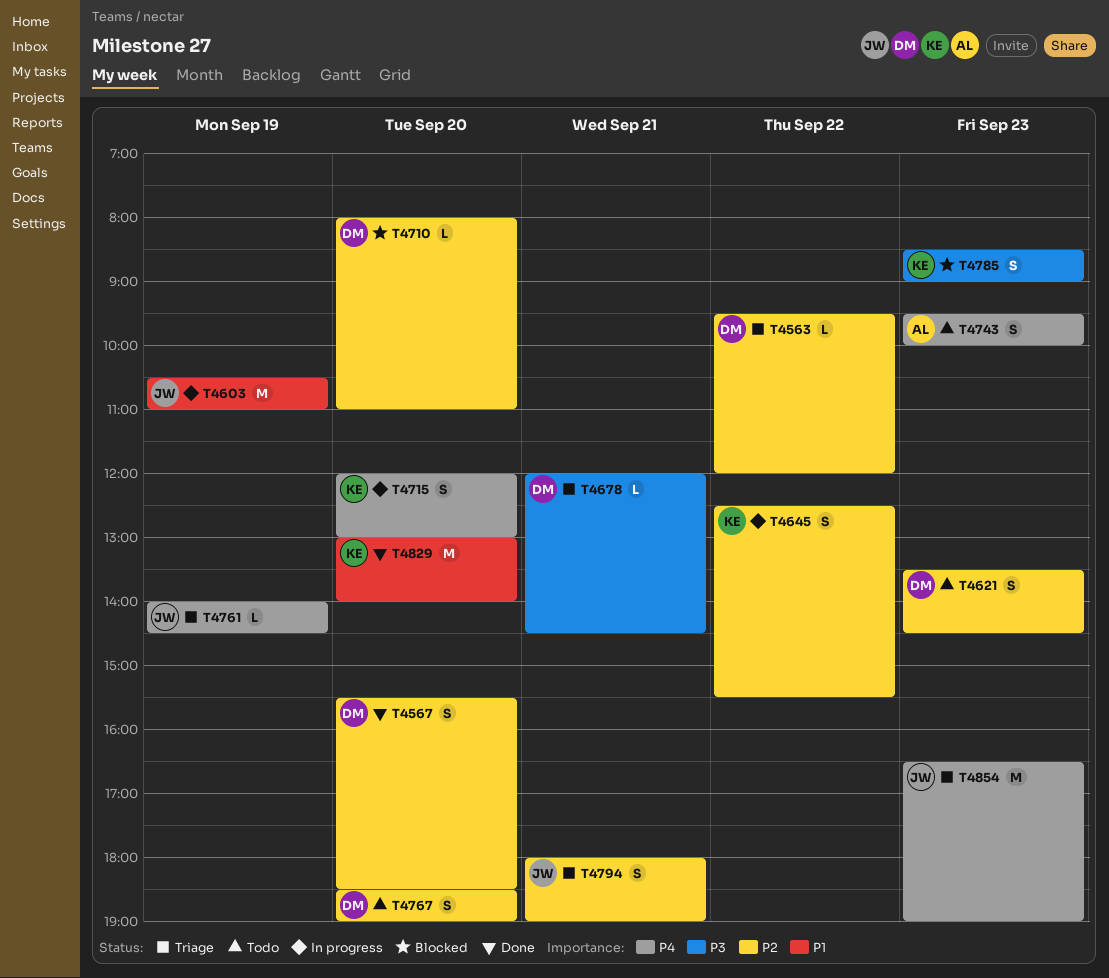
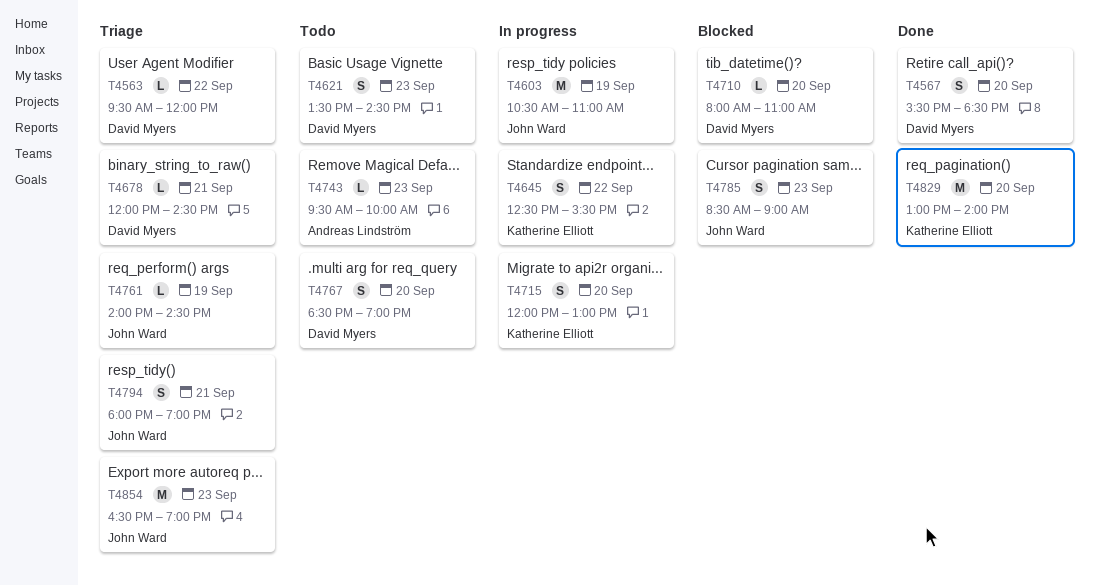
T4743, estimate: S -> L
T4785, owner: Katherine Elliott -> John Ward

